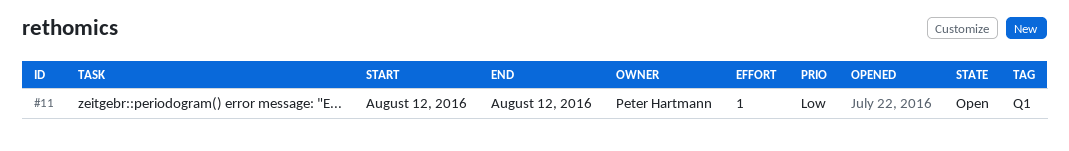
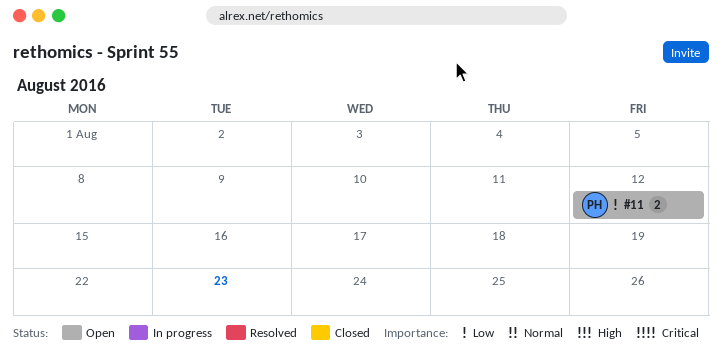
#11, estimate: 1 -> 2

